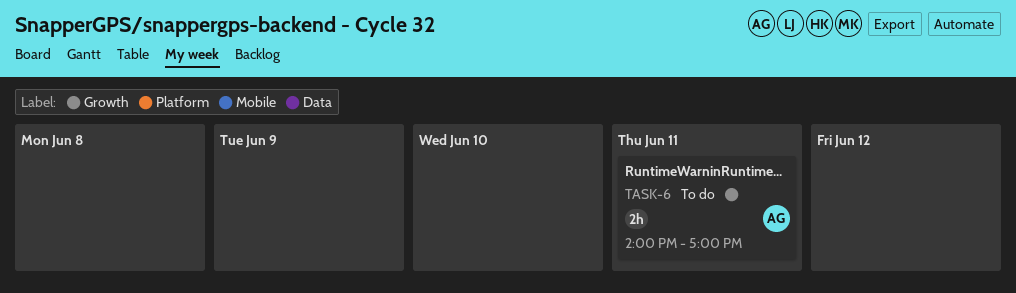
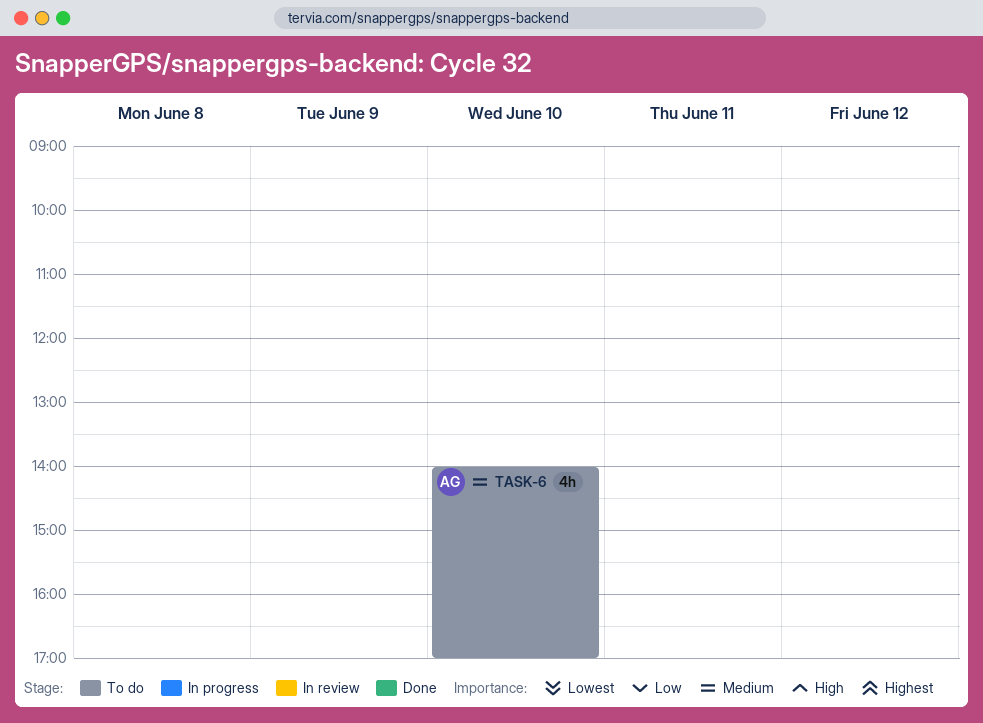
TASK-6, estimate: 2h -> 4h
TASK-6, day: Jun 11 -> Jun 10

